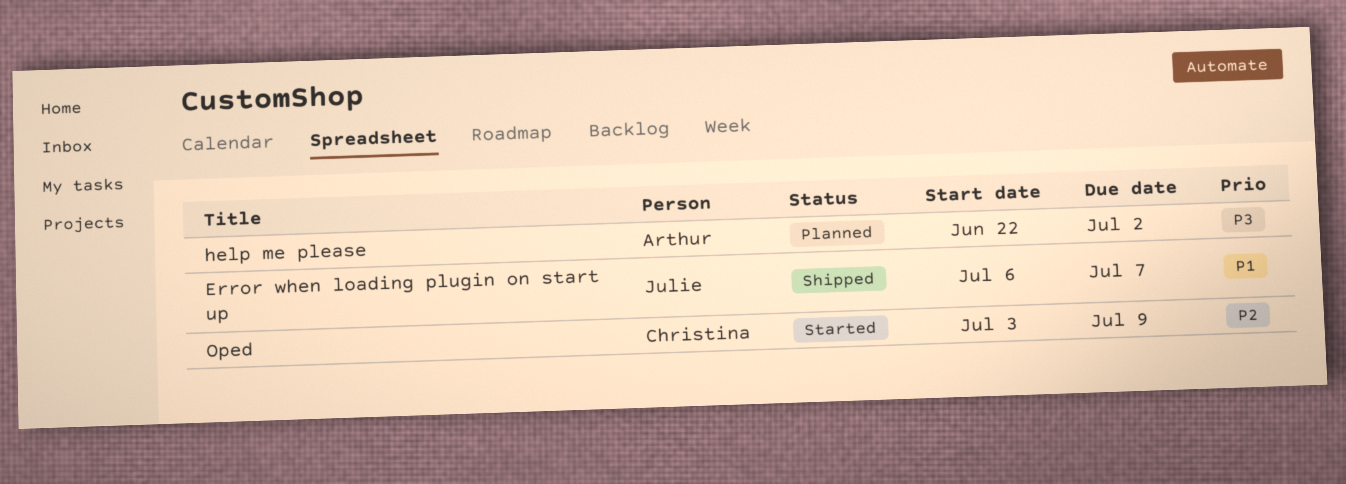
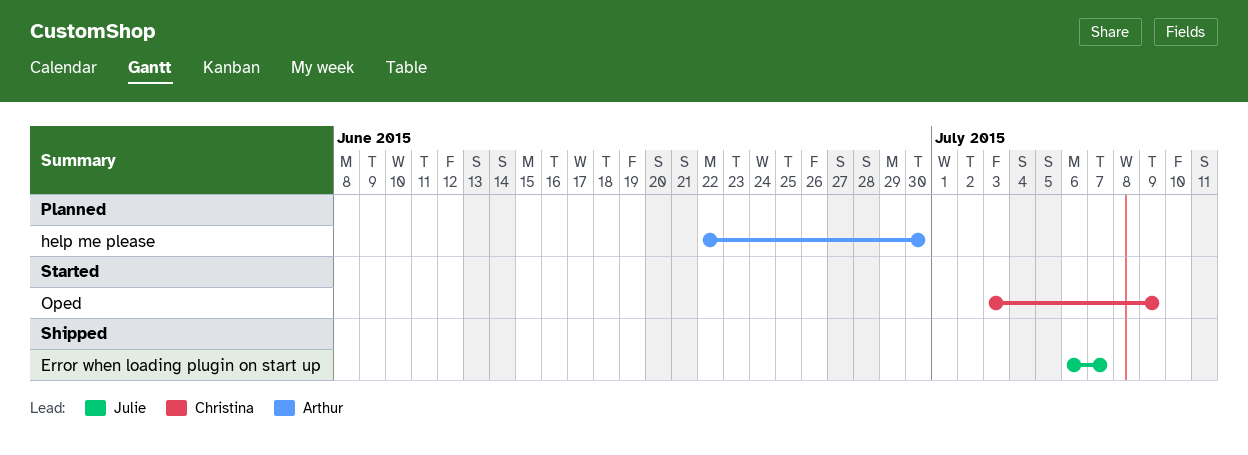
help me please, due: Jul 2 -> Jun 30

